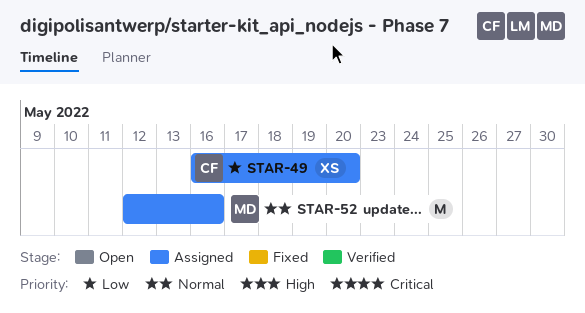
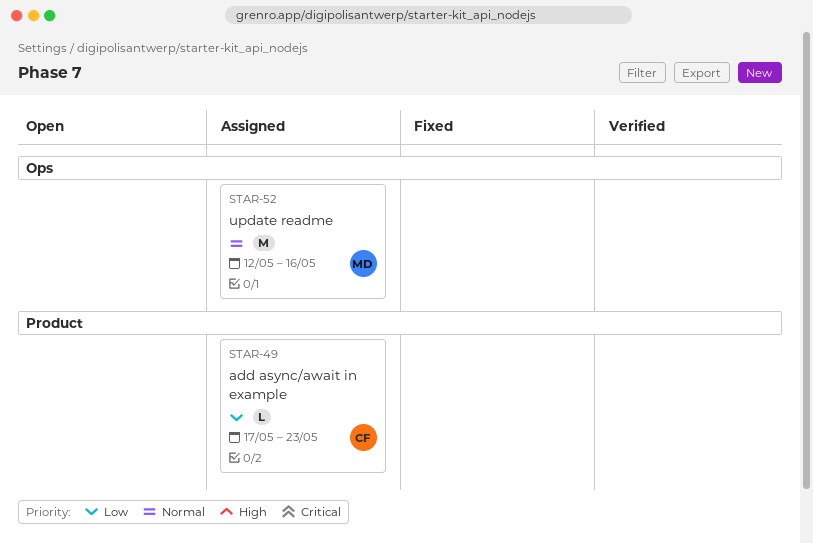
STAR-49, estimate: XS -> L
STAR-49, start: May 16 -> May 17
STAR-49, due: May 20 -> May 23

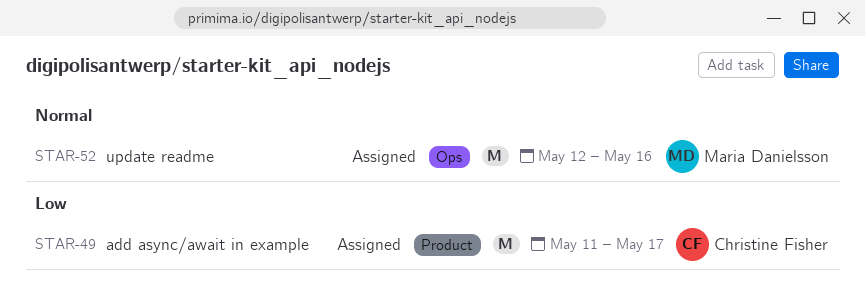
STAR-49, estimate: L -> M
STAR-49, start: May 17 -> May 11
STAR-49, due: May 23 -> May 17

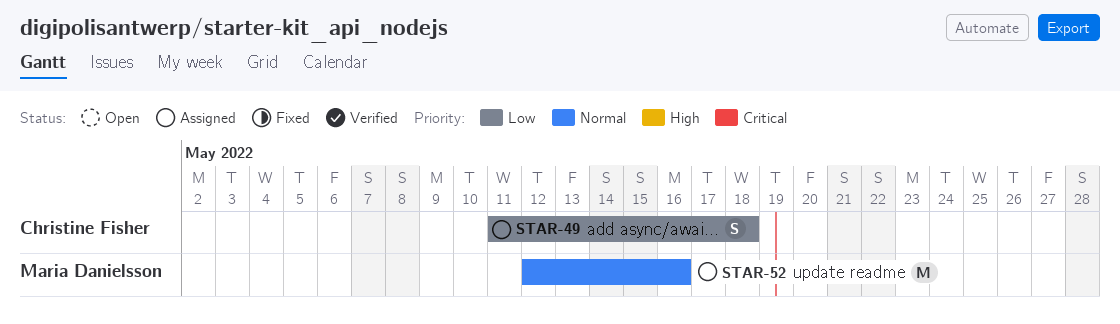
STAR-49, estimate: M -> S
STAR-49, due: May 17 -> May 18

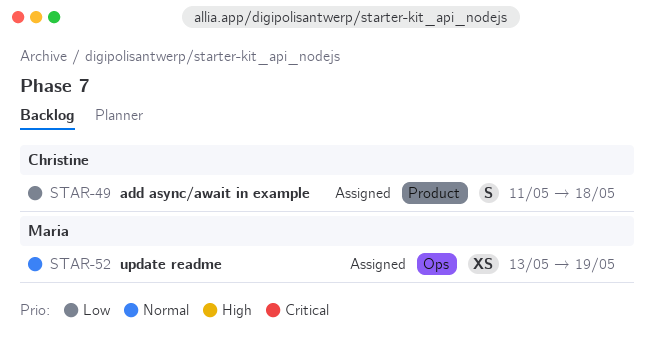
STAR-52, estimate: M -> XS
STAR-52, start: May 12 -> May 13
STAR-52, due: May 16 -> May 19

